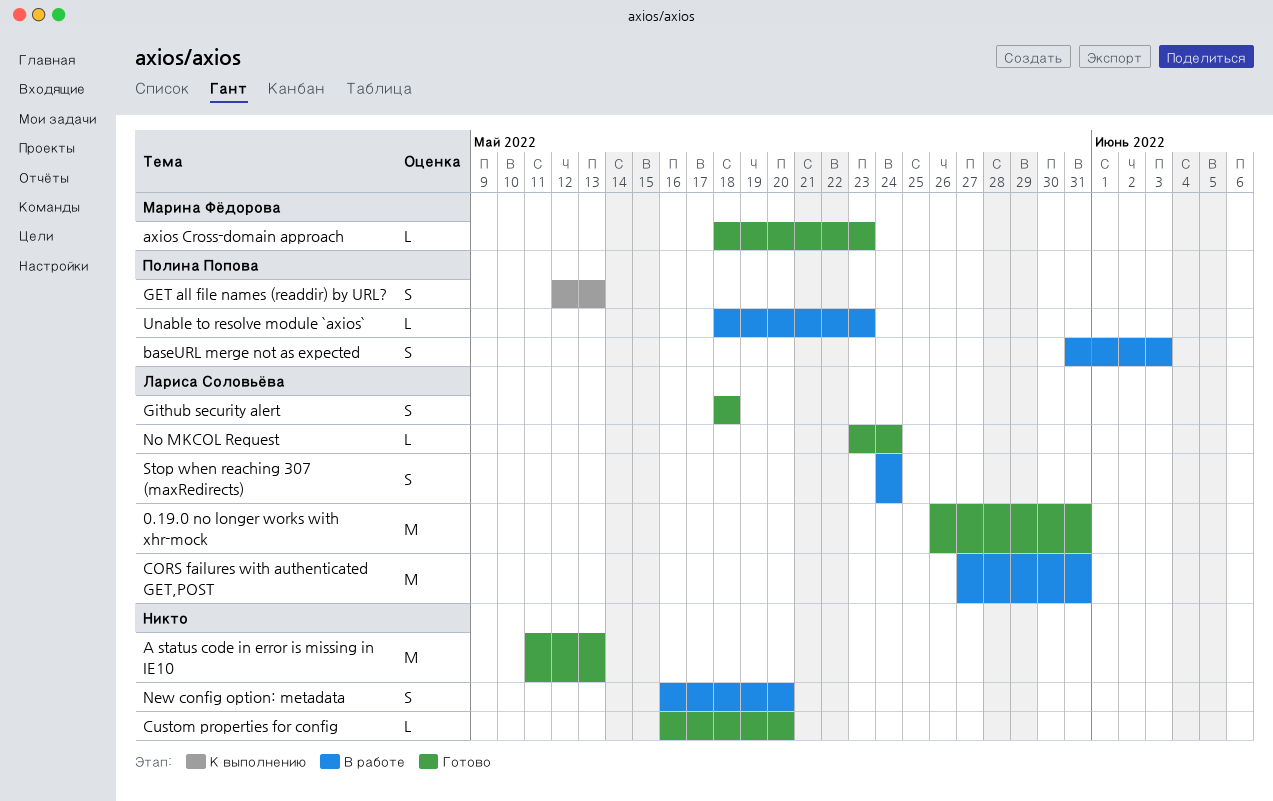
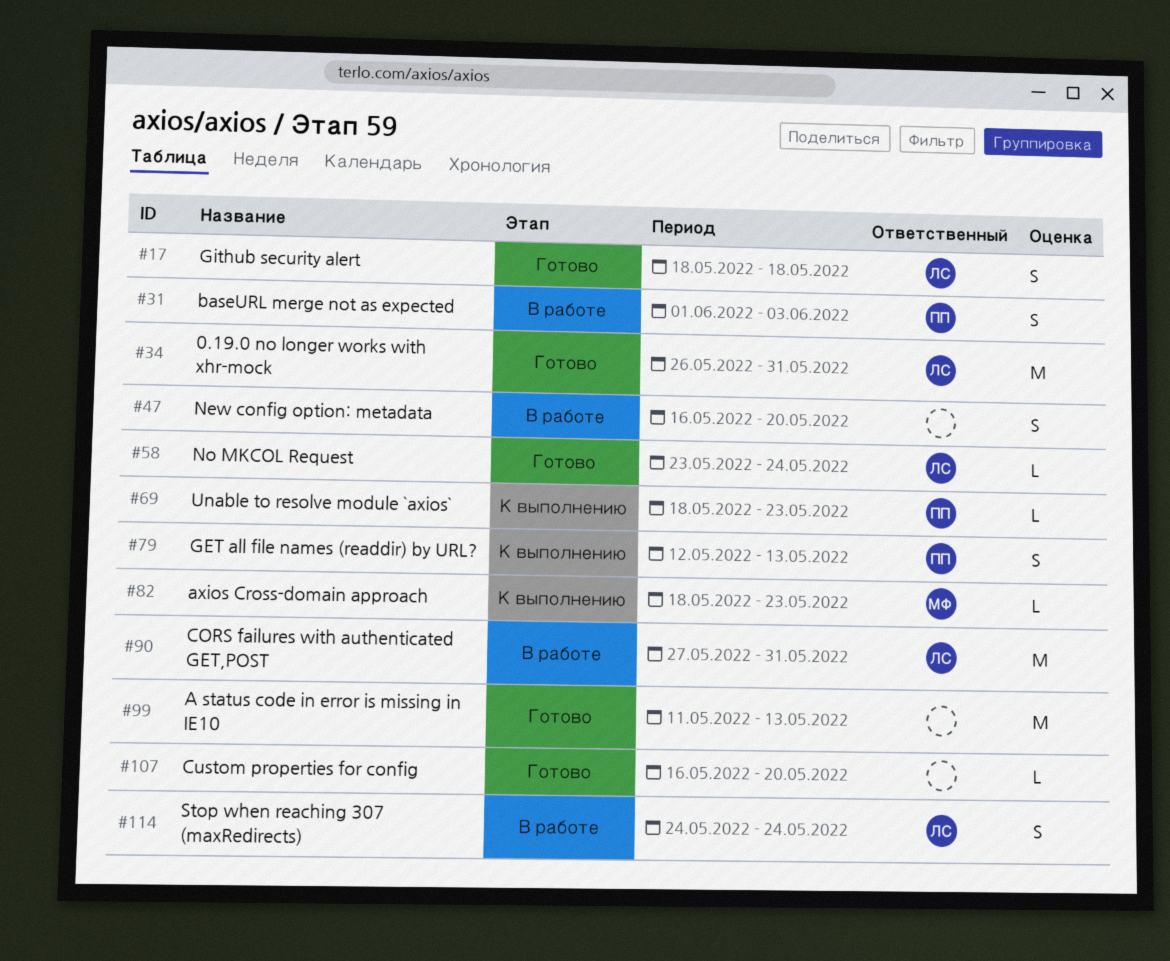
axios Cross-domain approach, status: Готово -> К выполнению
baseURL merge not as expected, start: May 31 -> Jun 1
Unable to resolve module `axios`, status: В работе -> К выполнению

